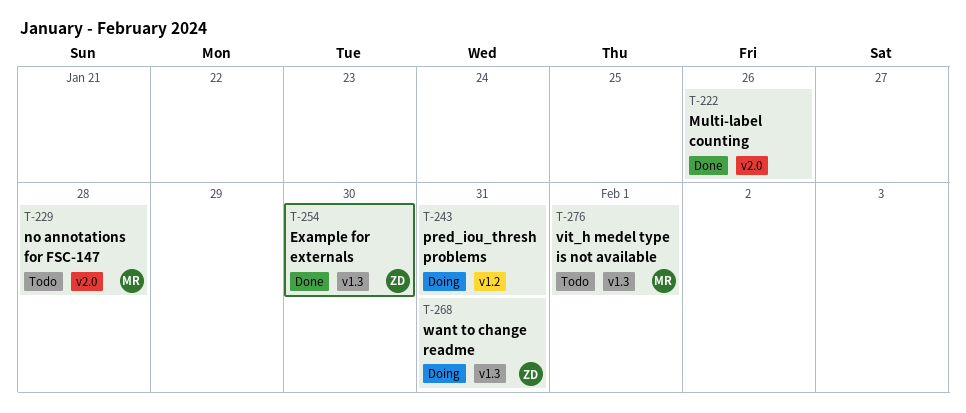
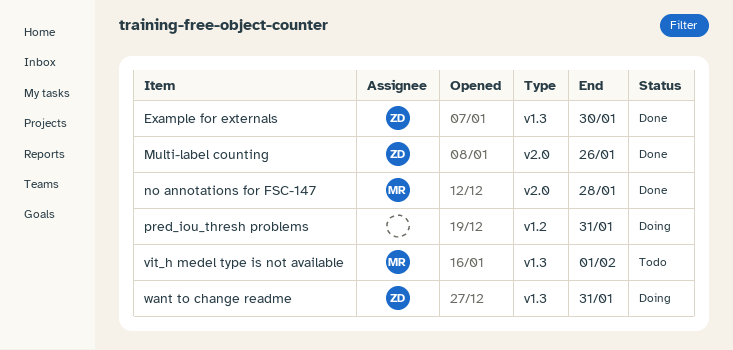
Multi-label counting, owner: none -> ZD
no annotations for FSC-147, status: Todo -> Done

